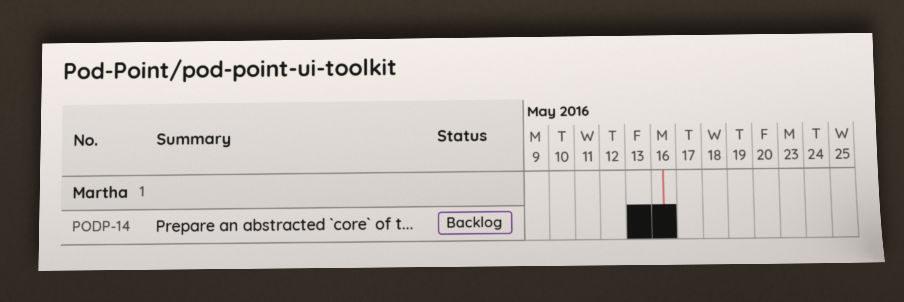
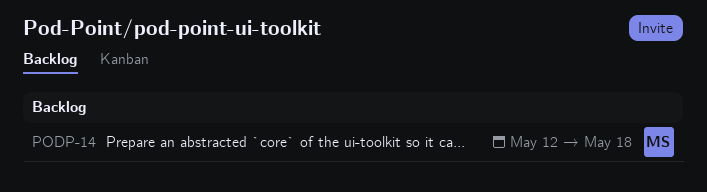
PODP-14, start: May 13 -> May 12
PODP-14, due: May 16 -> May 18

